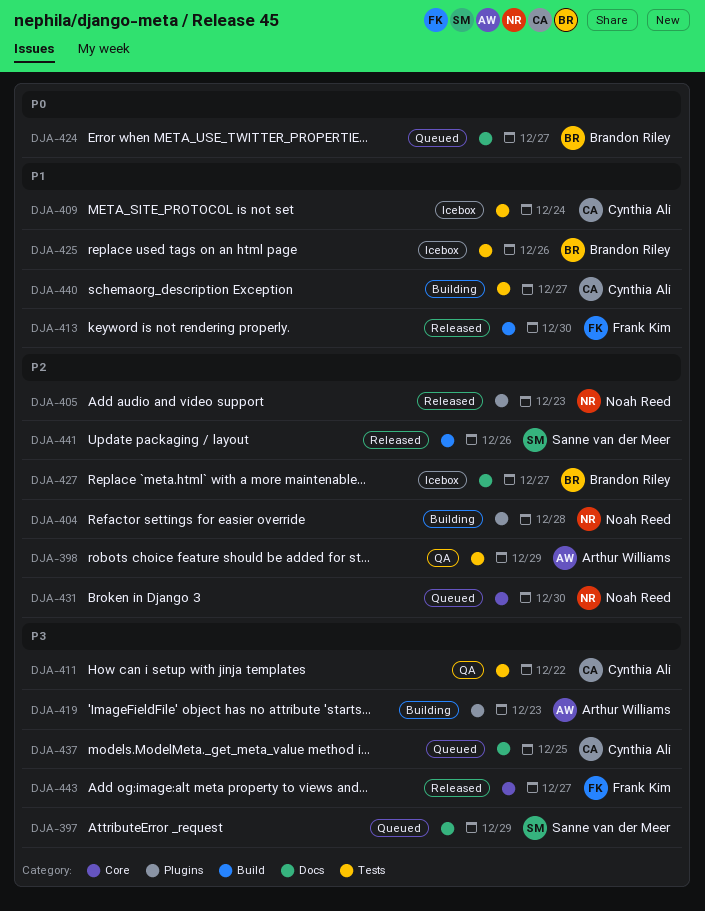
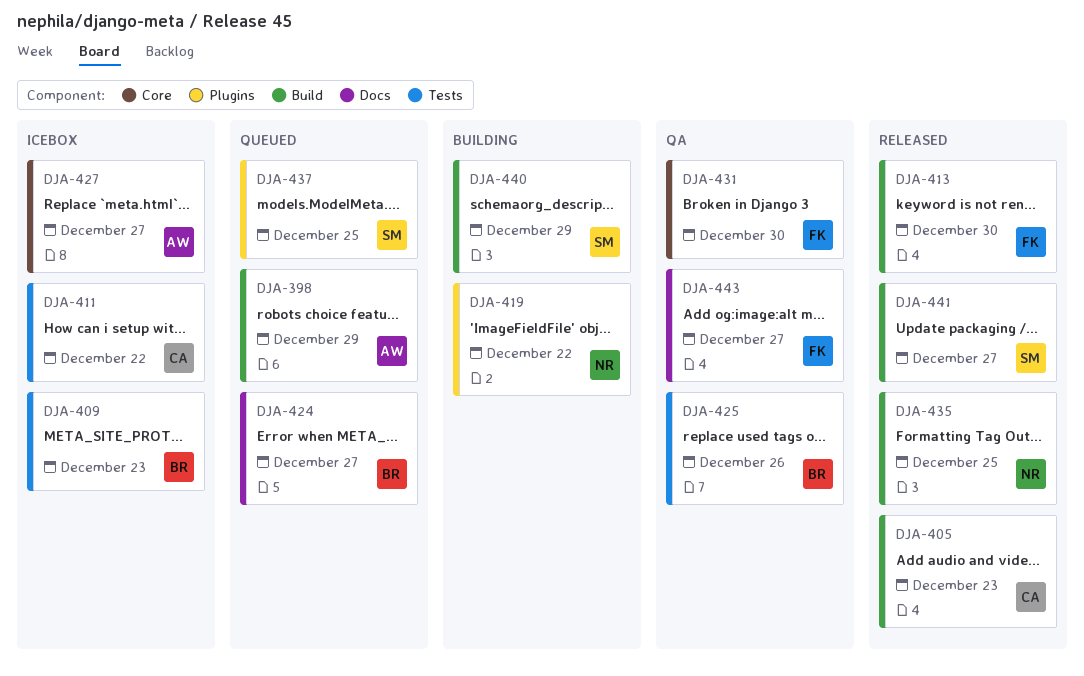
DJA-397: present -> none
DJA-398, status: QA -> Queued
DJA-398, label: Tests -> Build
DJA-404: present -> none
DJA-405, owner: Noah Reed -> Cynthia Ali
DJA-405, label: Plugins -> Build
DJA-409, owner: Cynthia Ali -> Brandon Riley
DJA-409, due: Dec 24 -> Dec 23
DJA-411, status: QA -> Icebox
DJA-419, owner: Arthur Williams -> Noah Reed
DJA-419, due: Dec 23 -> Dec 22
DJA-425, status: Icebox -> QA
DJA-427, owner: Brandon Riley -> Arthur Williams
DJA-427, label: Docs -> Core
DJA-431, status: Queued -> QA
DJA-431, owner: Noah Reed -> Frank Kim
DJA-435: none -> present
DJA-437, owner: Cynthia Ali -> Sanne van der Meer
DJA-437, label: Docs -> Plugins
DJA-440, owner: Cynthia Ali -> Sanne van der Meer
DJA-440, label: Tests -> Build
DJA-440, due: Dec 27 -> Dec 29
DJA-441, due: Dec 26 -> Dec 27
DJA-443, status: Released -> QA
DJA-443, label: Core -> Docs

